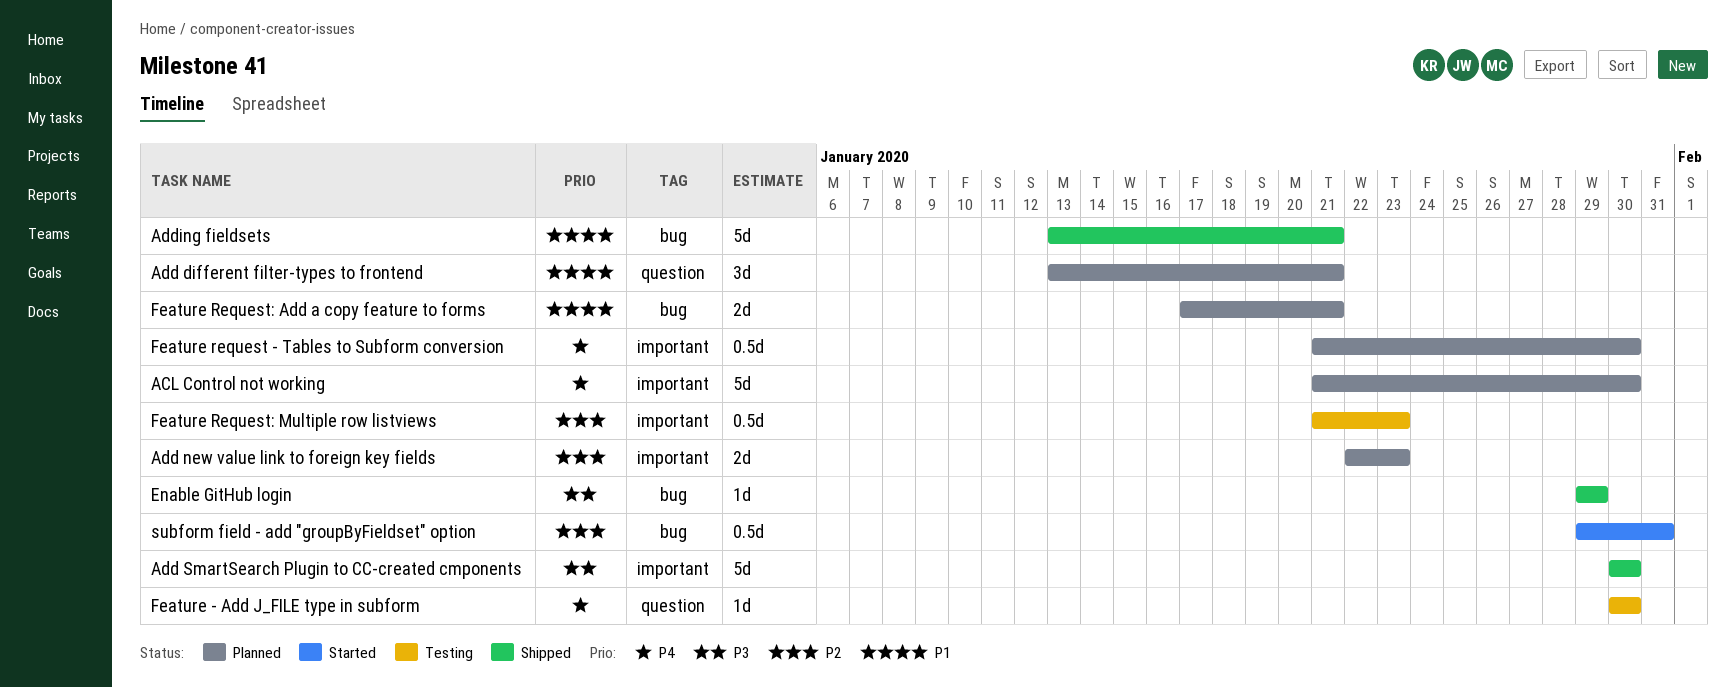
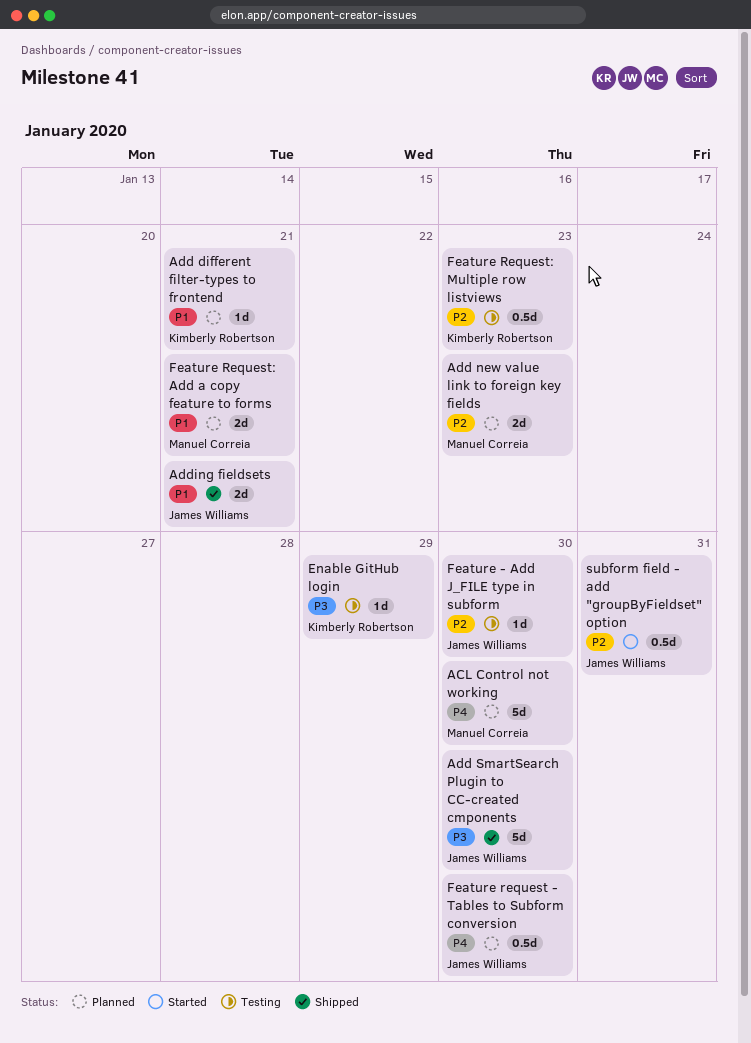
Add different filter-types to frontend, estimate: 3d -> 1d
Adding fieldsets, estimate: 5d -> 2d
Enable GitHub login, status: Shipped -> Testing
Feature - Add J_FILE type in subform, priority: P4 -> P2

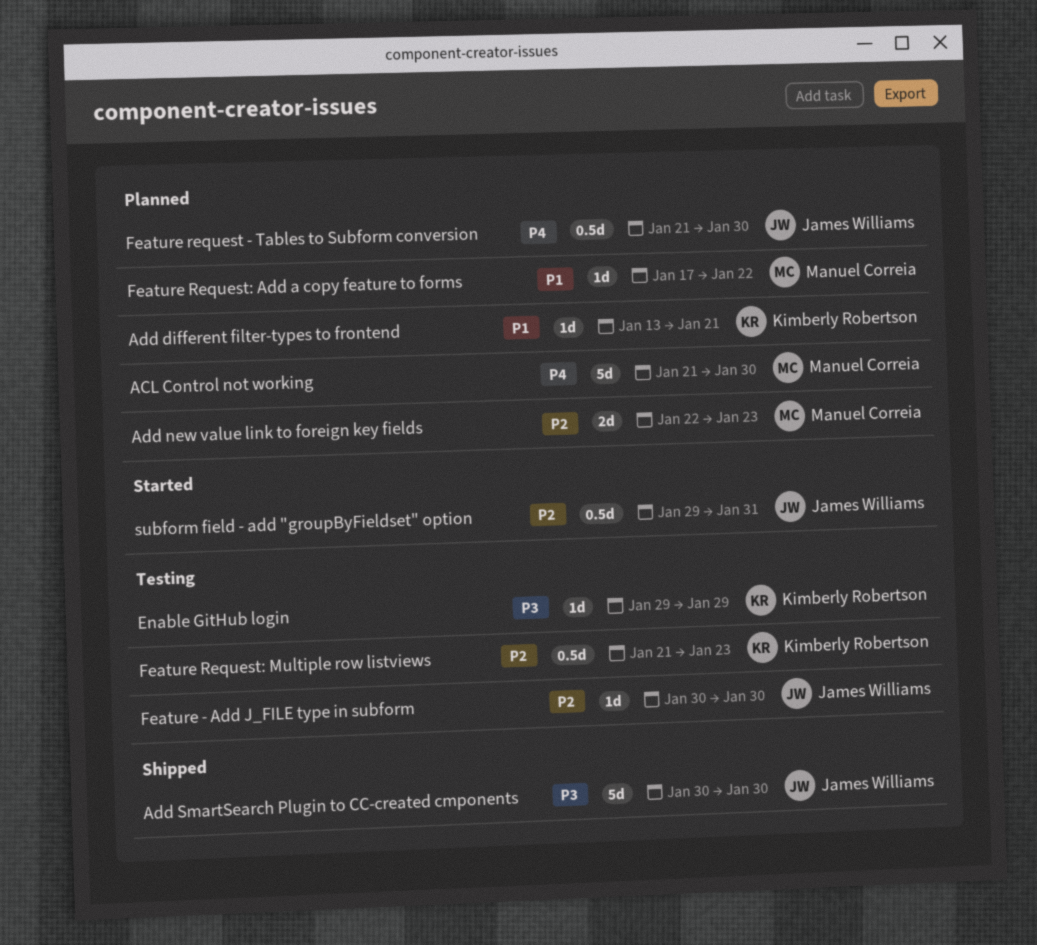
Adding fieldsets: present -> none
Feature Request: Add a copy feature to forms, estimate: 2d -> 1d
Feature Request: Add a copy feature to forms, due: Jan 21 -> Jan 22

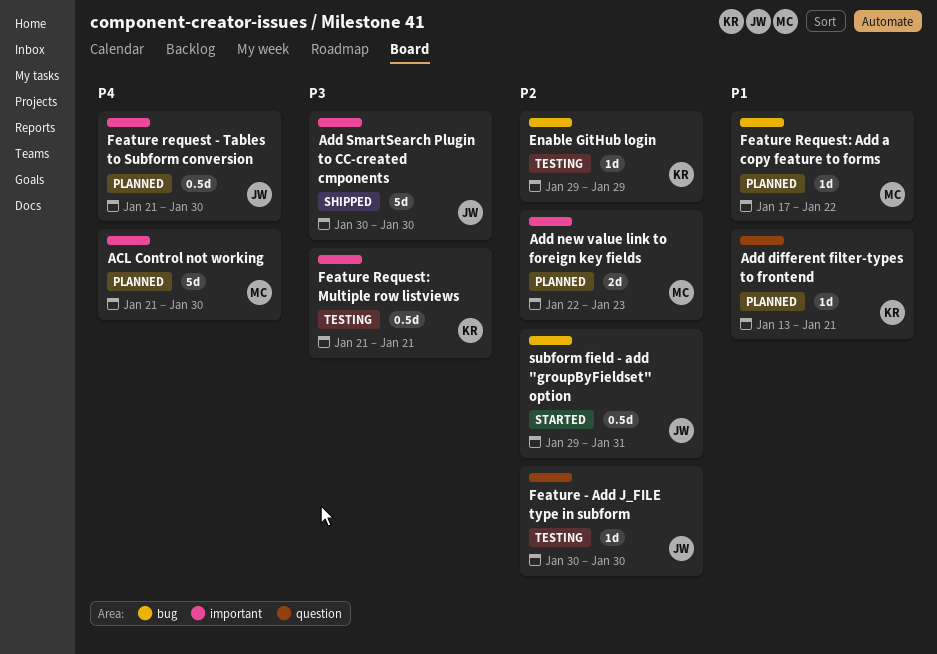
Enable GitHub login, priority: P3 -> P2
Feature Request: Multiple row listviews, priority: P2 -> P3
Feature Request: Multiple row listviews, due: Jan 23 -> Jan 21

